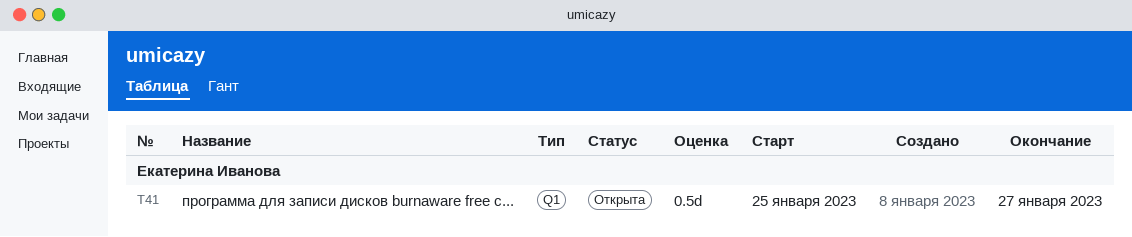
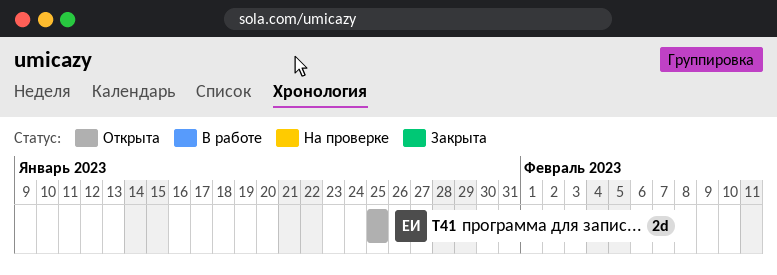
T41, estimate: 0.5d -> 2d
T41, due: Jan 27 -> Jan 25

